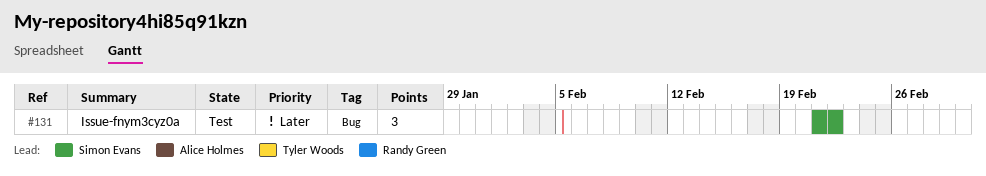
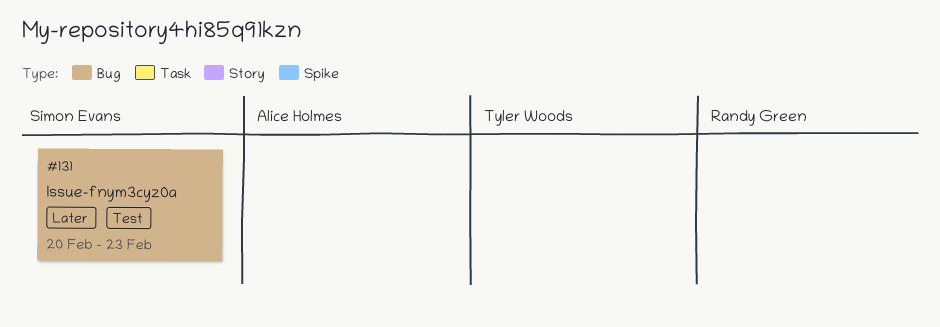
#131, start: Feb 21 -> Feb 20
#131, due: Feb 22 -> Feb 23

